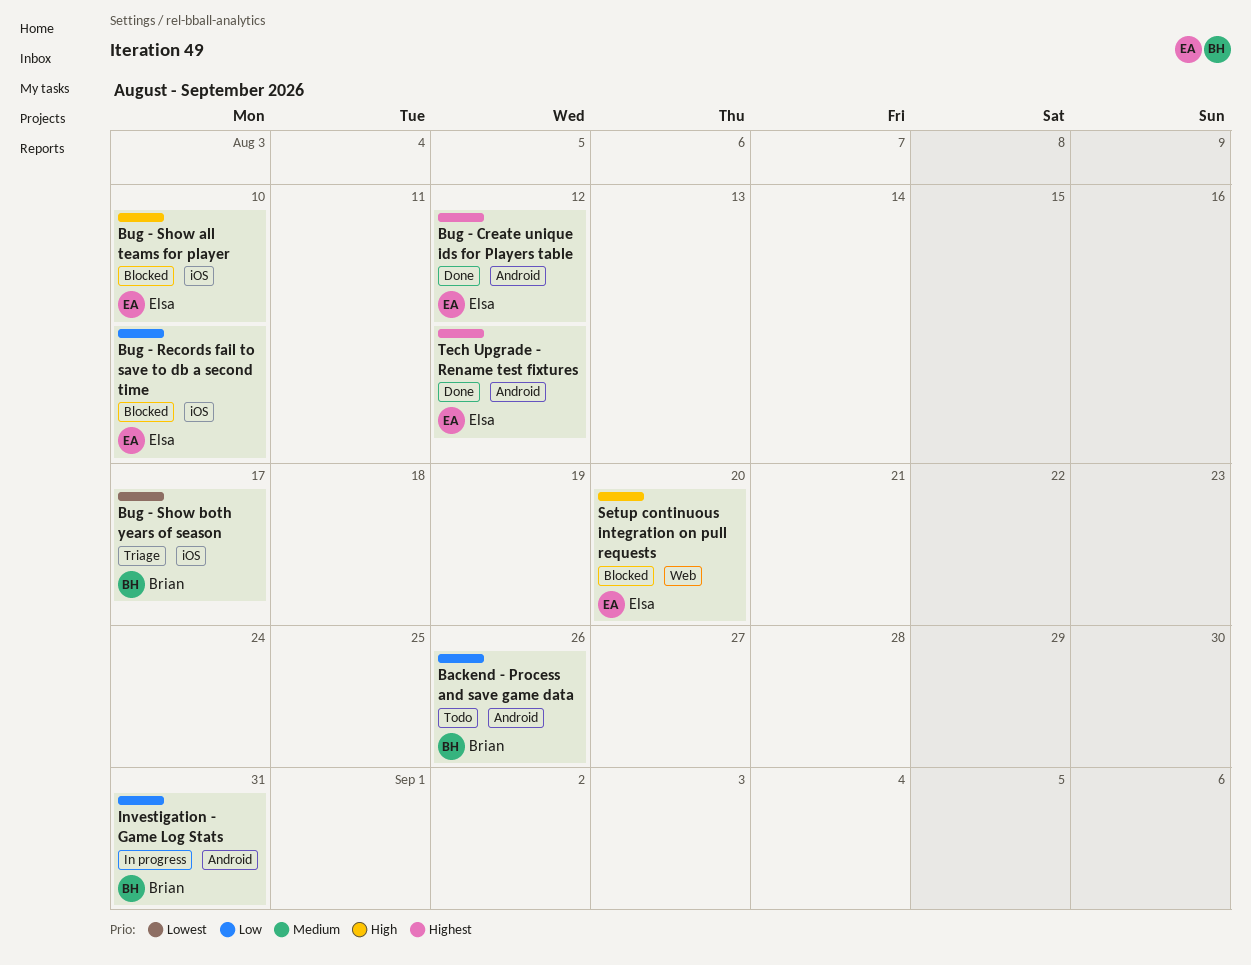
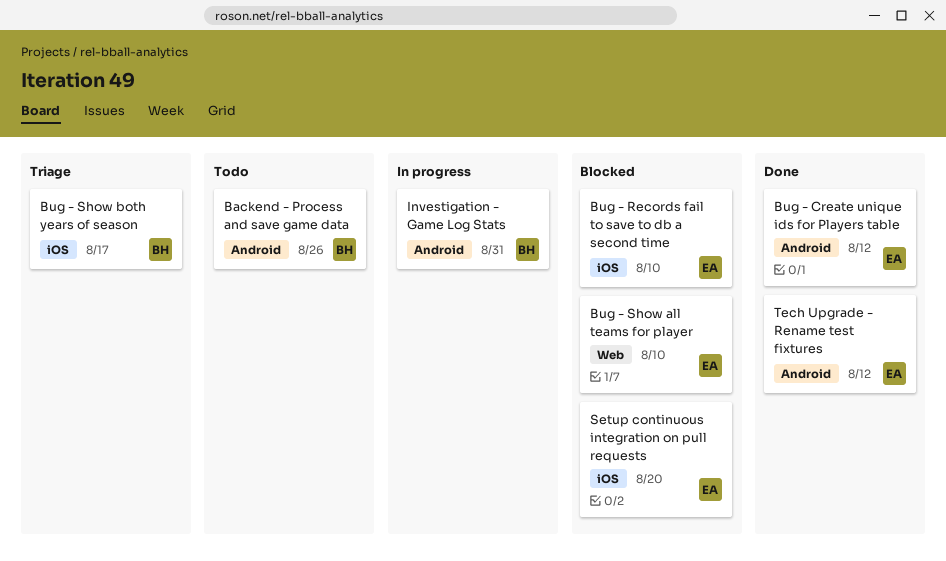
Bug - Show all teams for player, label: iOS -> Web
Setup continuous integration on pull requests, label: Web -> iOS

